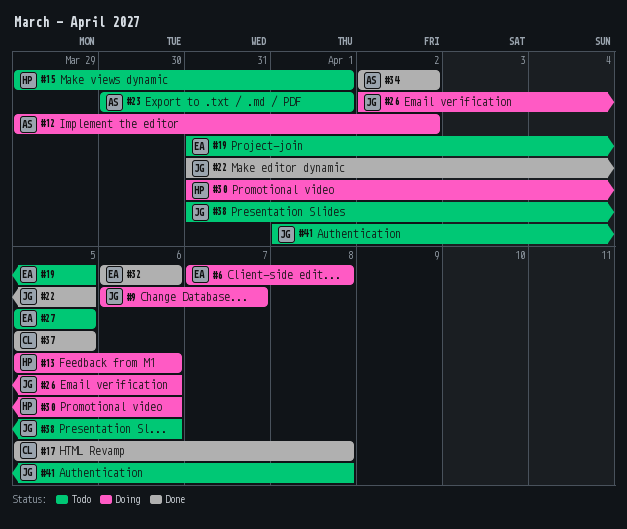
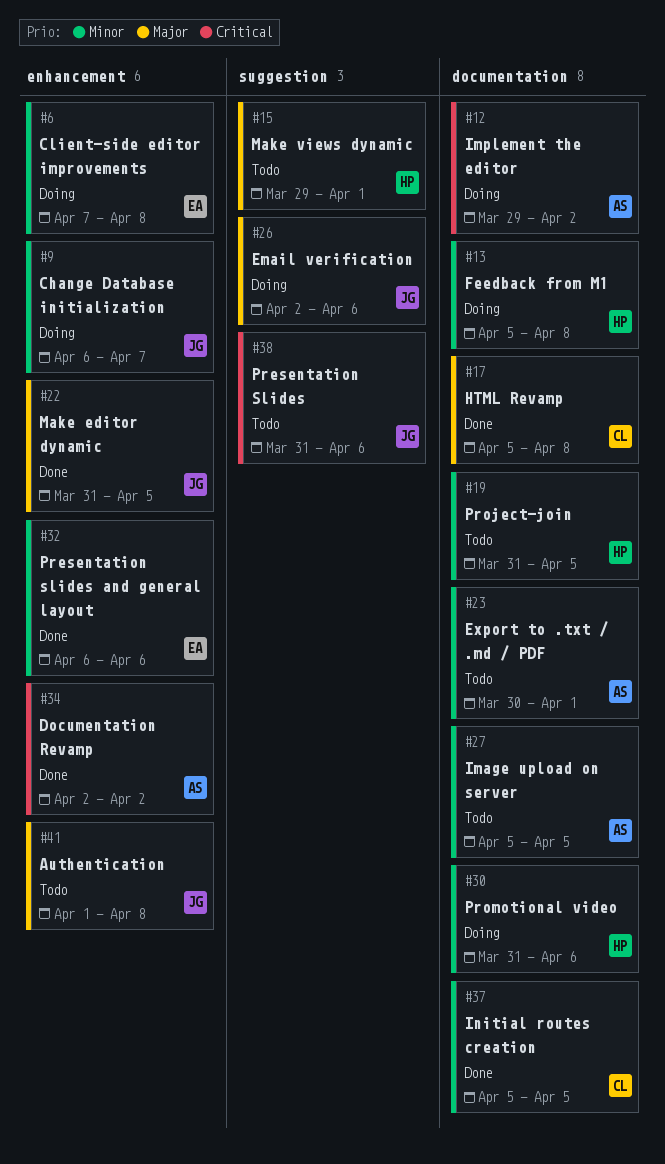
#13, due: Apr 6 -> Apr 8
#19, owner: EA -> HP
#27, owner: EA -> AS

